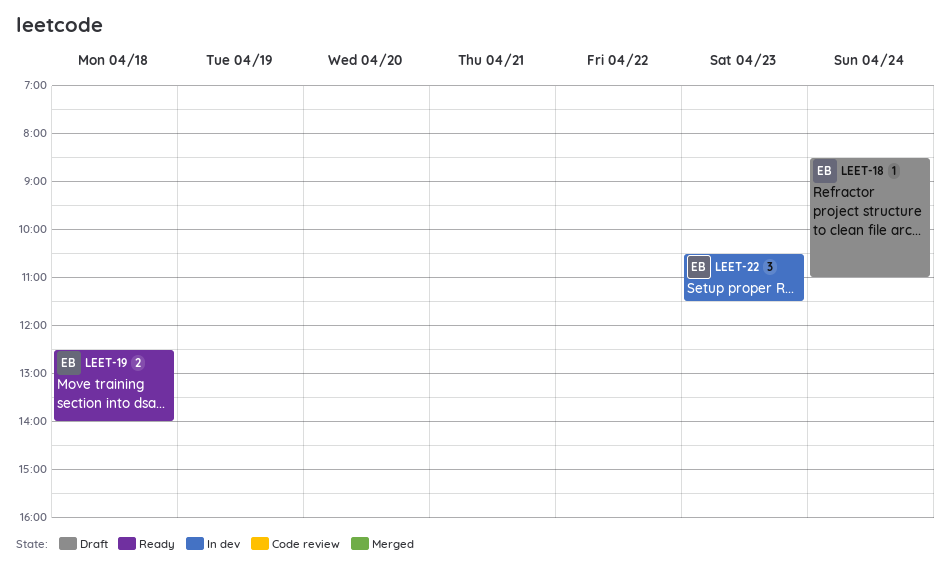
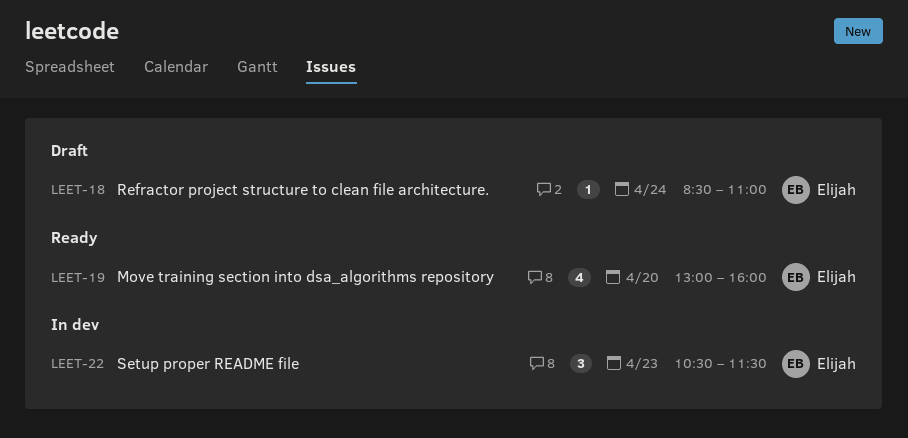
LEET-19, estimate: 2 -> 4
LEET-19, day: Apr 18 -> Apr 20
LEET-19, begins: 12:30 -> 13:00
LEET-19, ends: 14:00 -> 16:00

